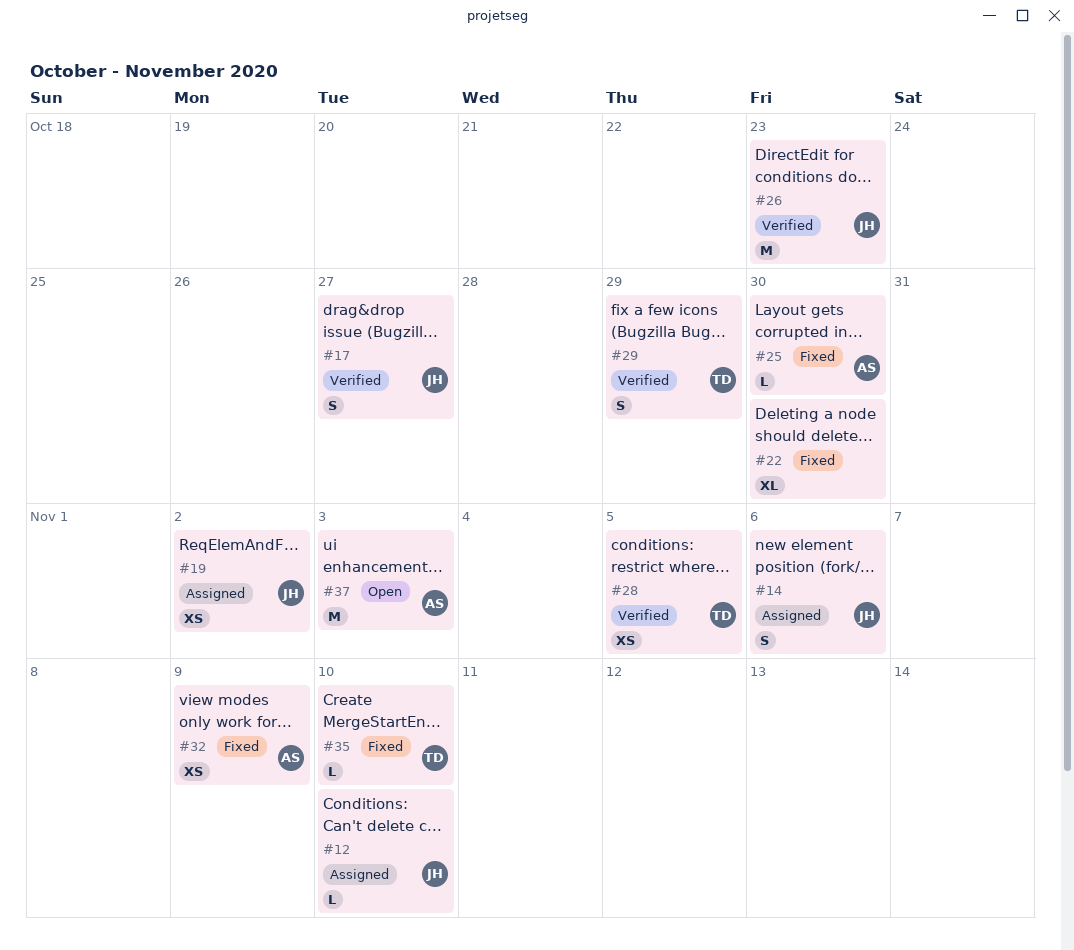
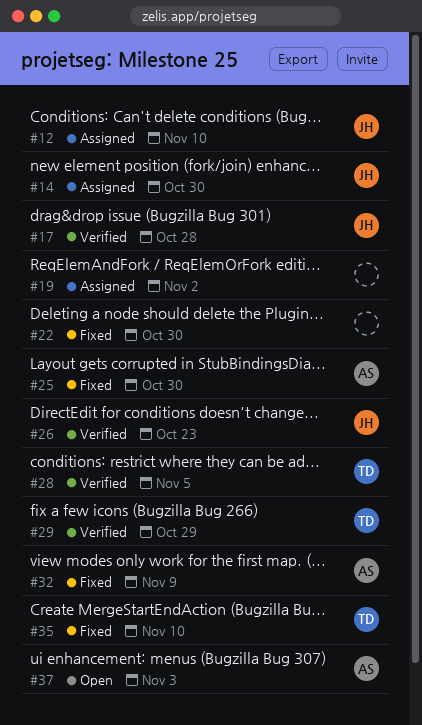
#14, due: Nov 6 -> Oct 30
#17, due: Oct 27 -> Oct 28
#19, owner: JH -> none

